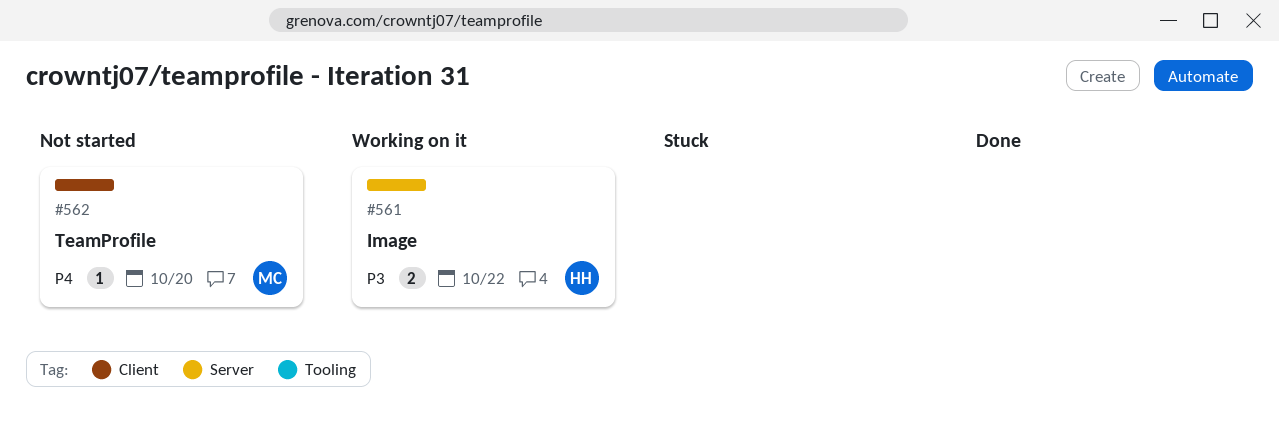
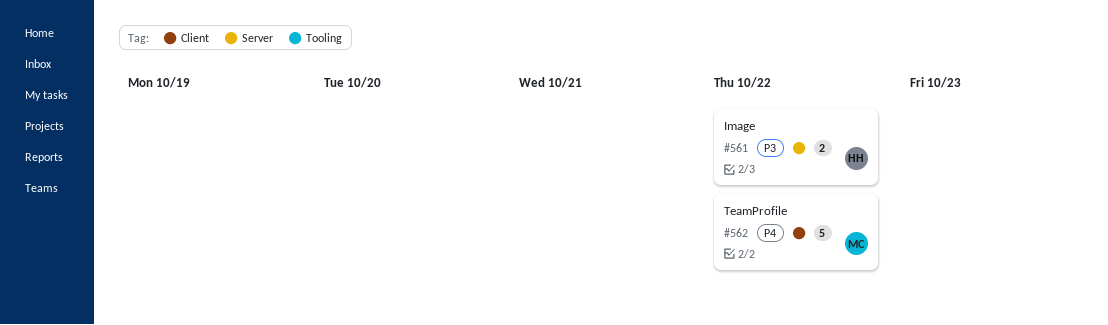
#562, estimate: 1 -> 5
#562, due: Oct 20 -> Oct 22

